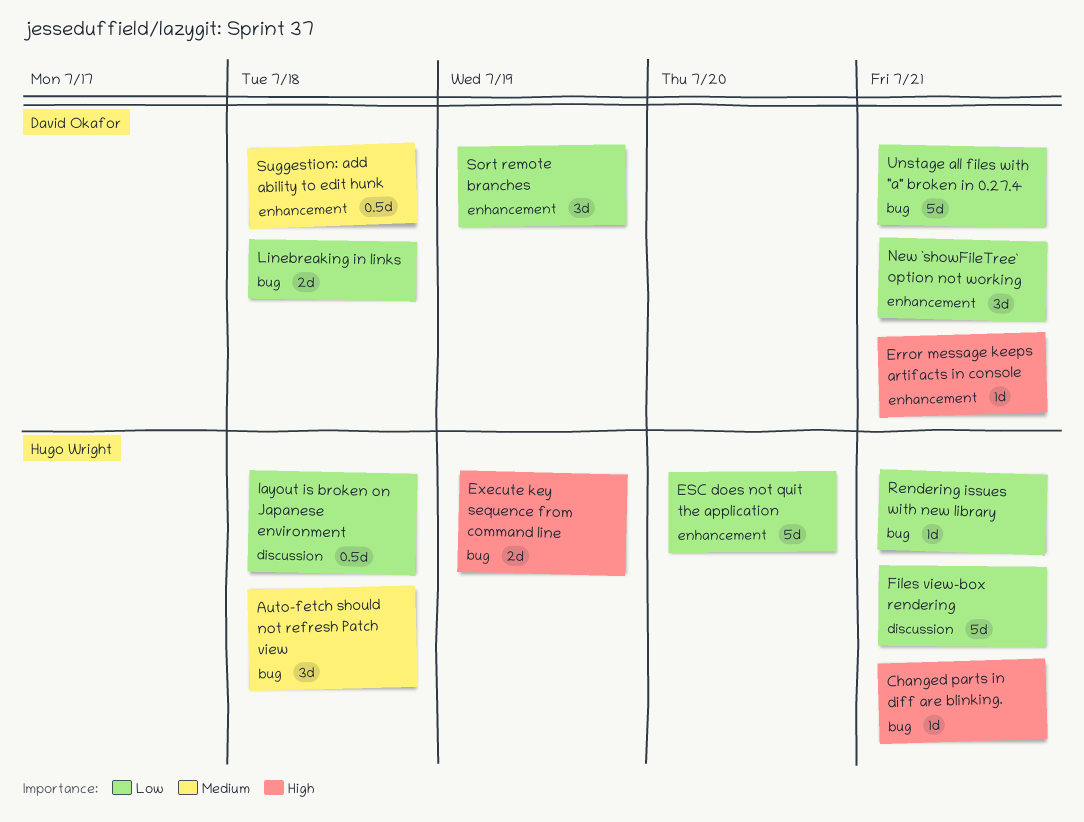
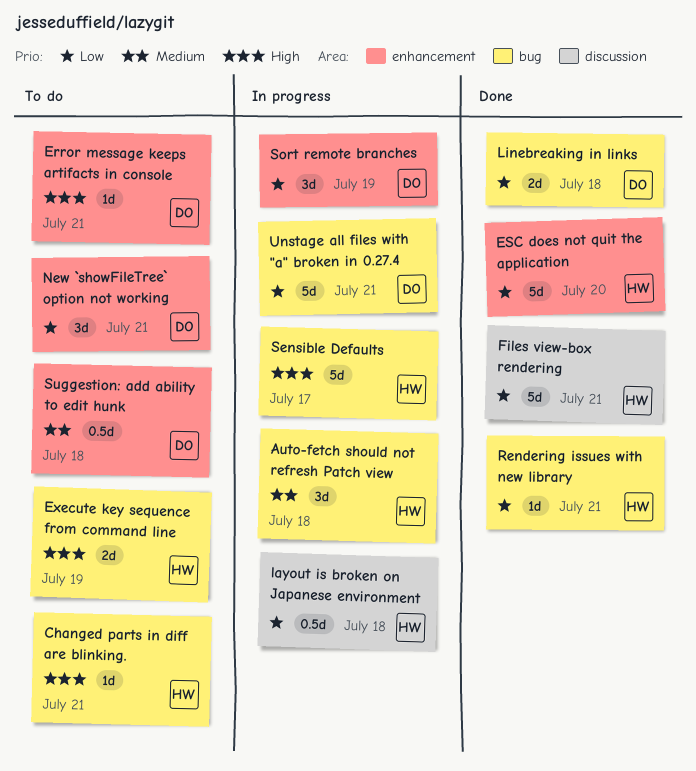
Sensible Defaults: none -> present

